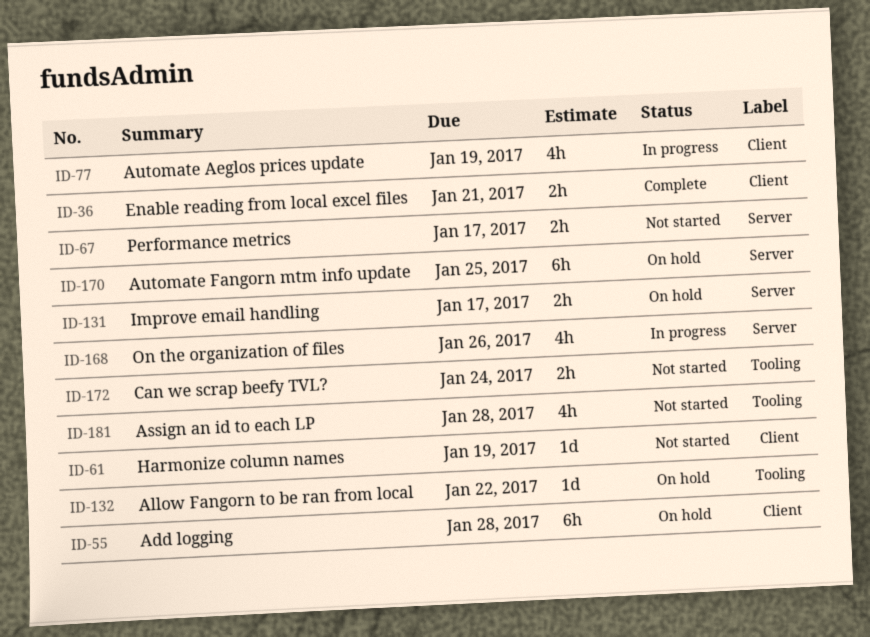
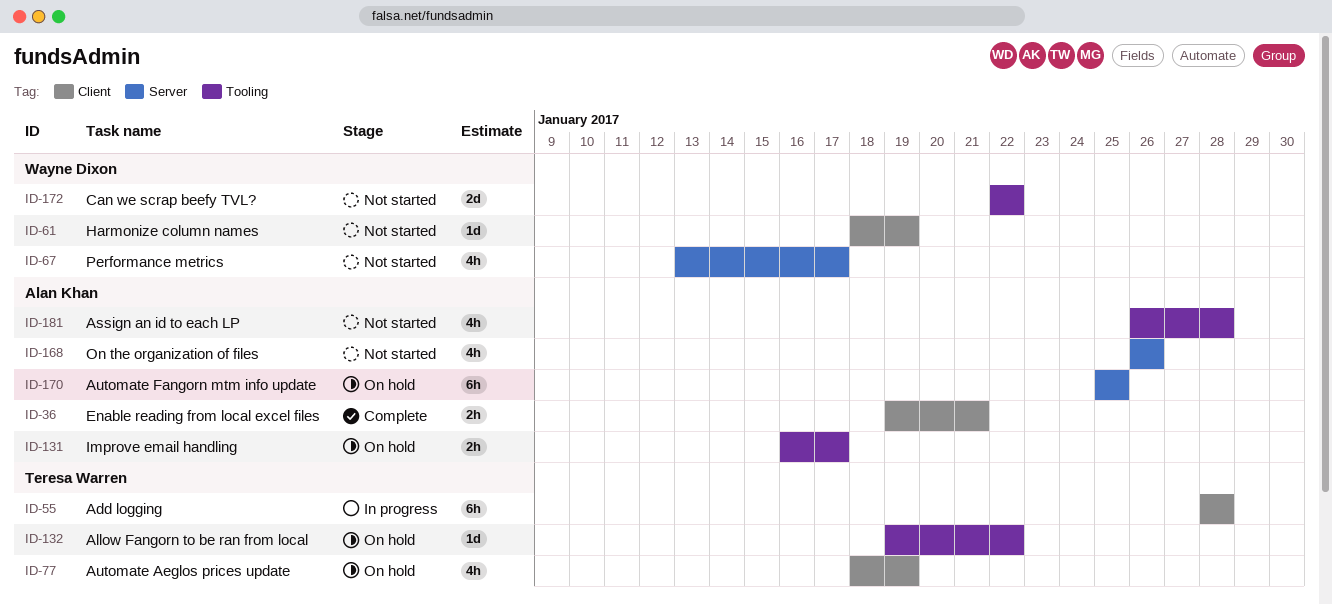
ID-55, status: On hold -> In progress
ID-67, estimate: 2h -> 4h
ID-77, status: In progress -> On hold
ID-131, label: Server -> Tooling
ID-168, status: In progress -> Not started
ID-172, estimate: 2h -> 2d
ID-172, due: Jan 24 -> Jan 22

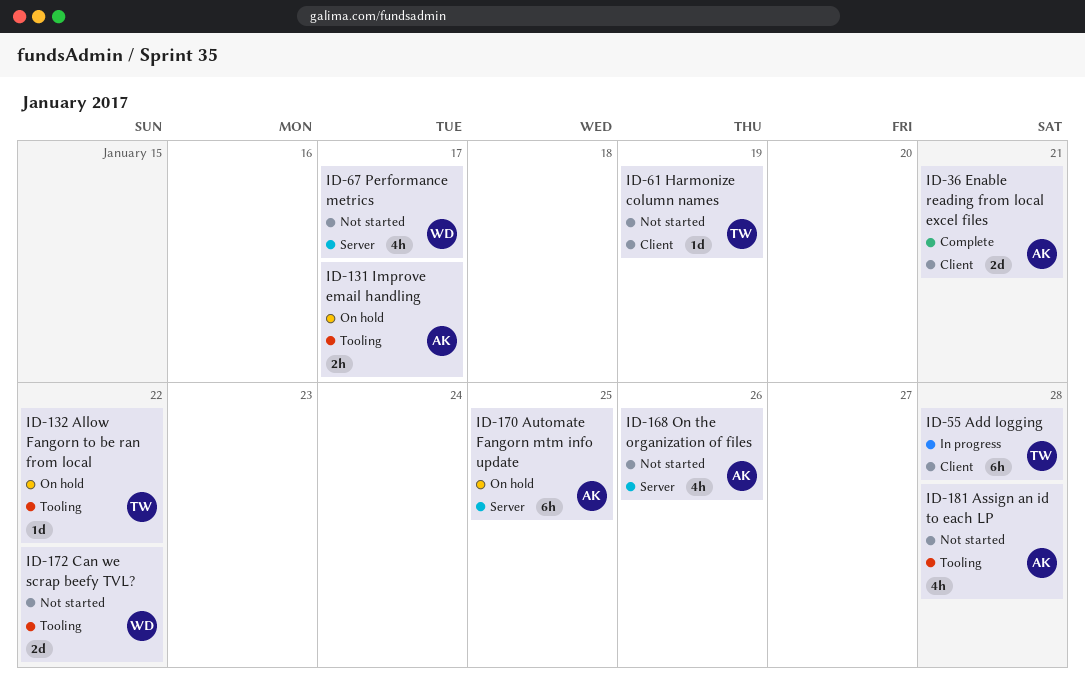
ID-36, estimate: 2h -> 2d
ID-61, owner: Wayne Dixon -> Teresa Warren
ID-77: present -> none

